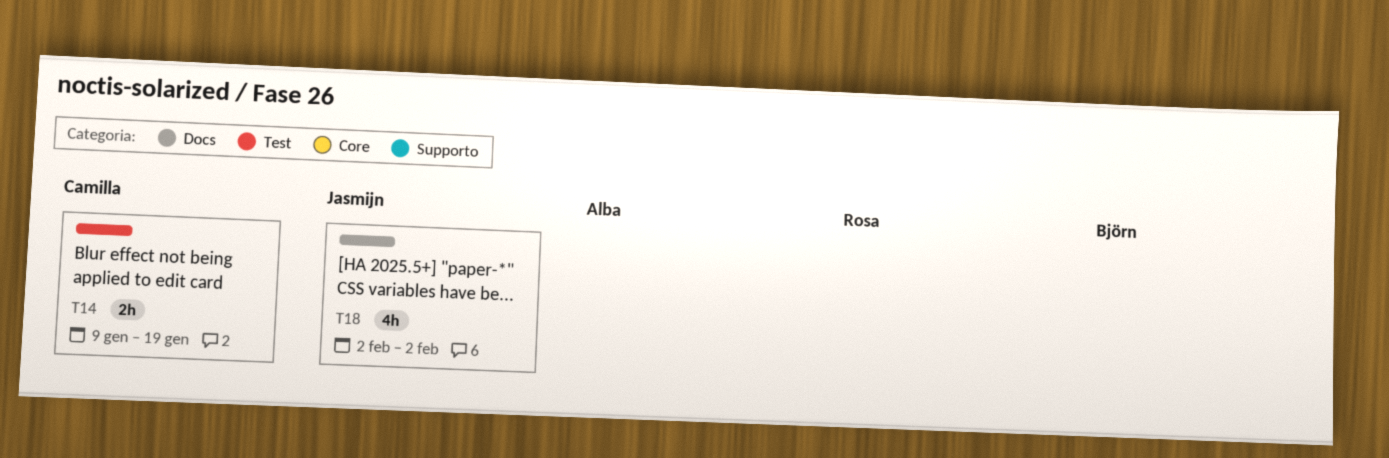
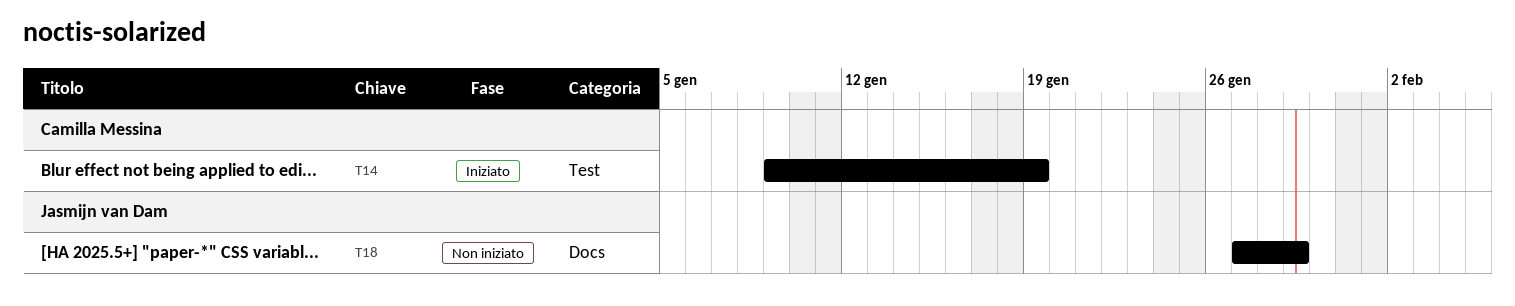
T18, start: Feb 2 -> Jan 27
T18, due: Feb 2 -> Jan 29

